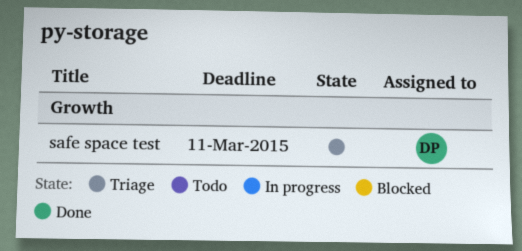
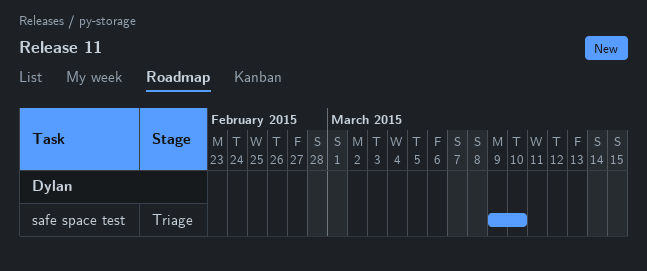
safe space test, due: Mar 11 -> Mar 10

